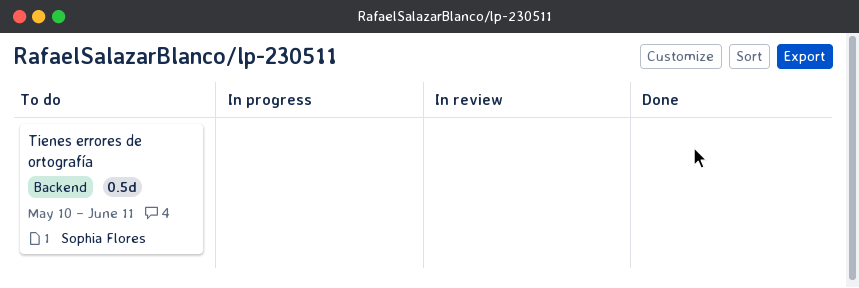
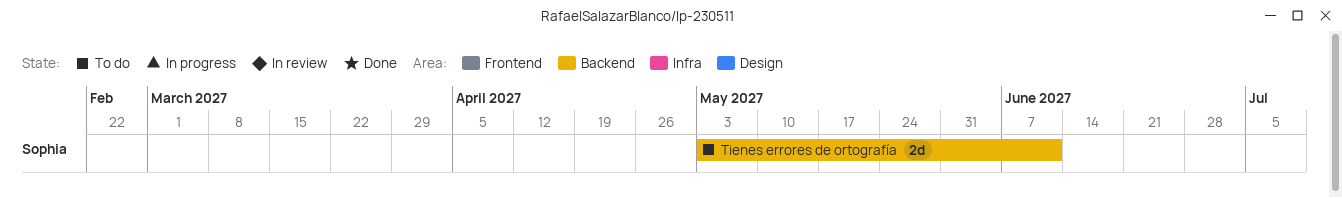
Tienes errores de ortografía, estimate: 0.5d -> 2d
Tienes errores de ortografía, start: May 10 -> May 3

